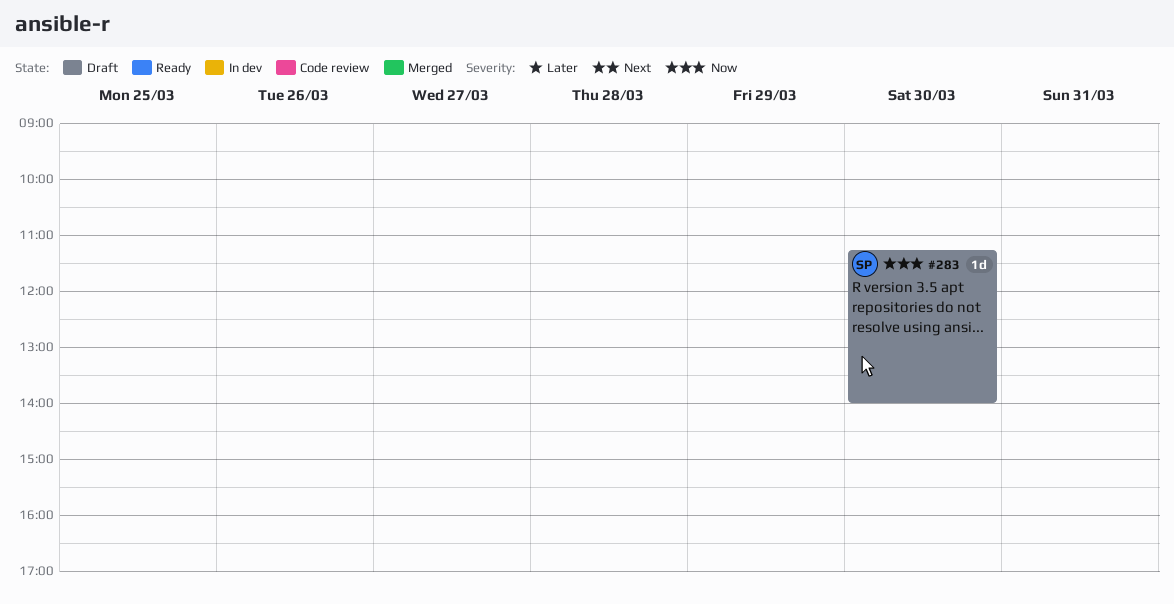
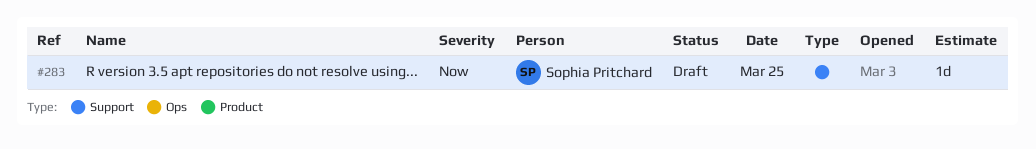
#283, day: Mar 30 -> Mar 25

